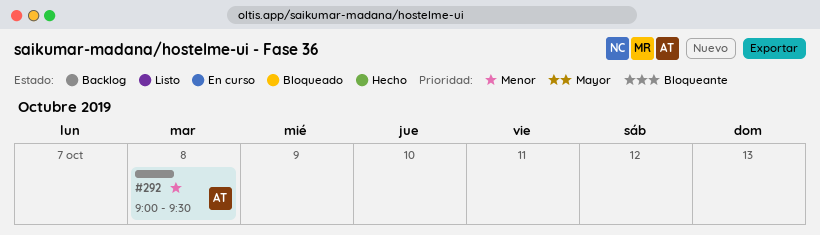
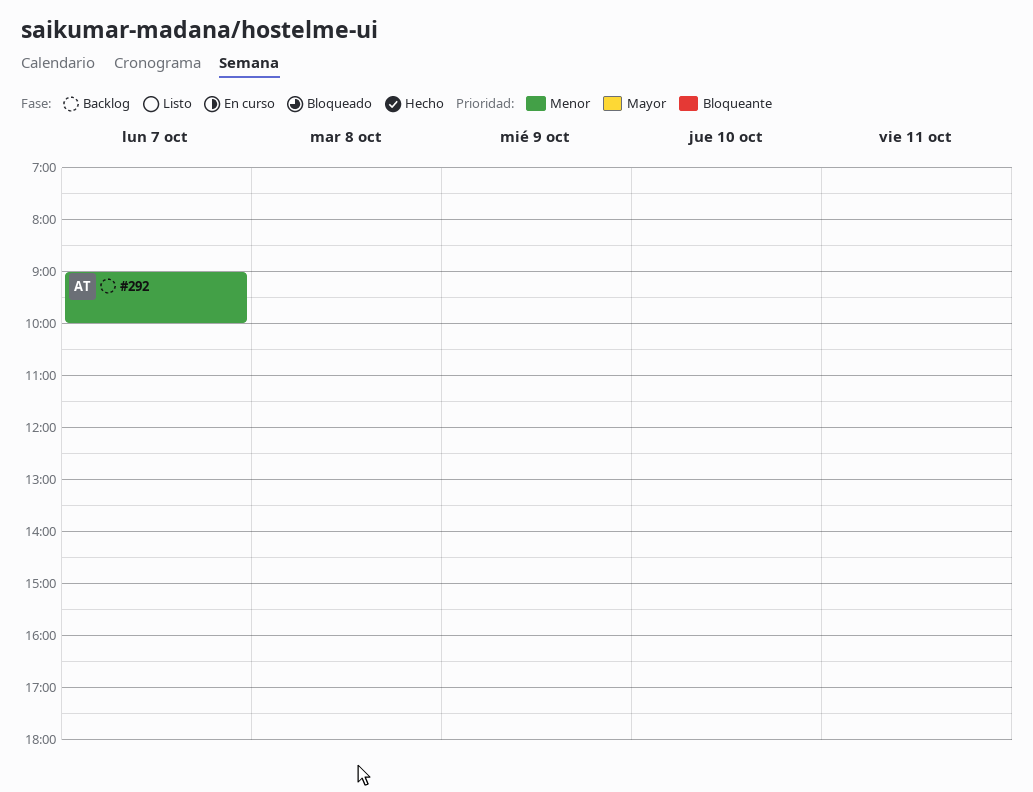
#292, day: Oct 8 -> Oct 7
#292, ends: 09:30 -> 10:00

